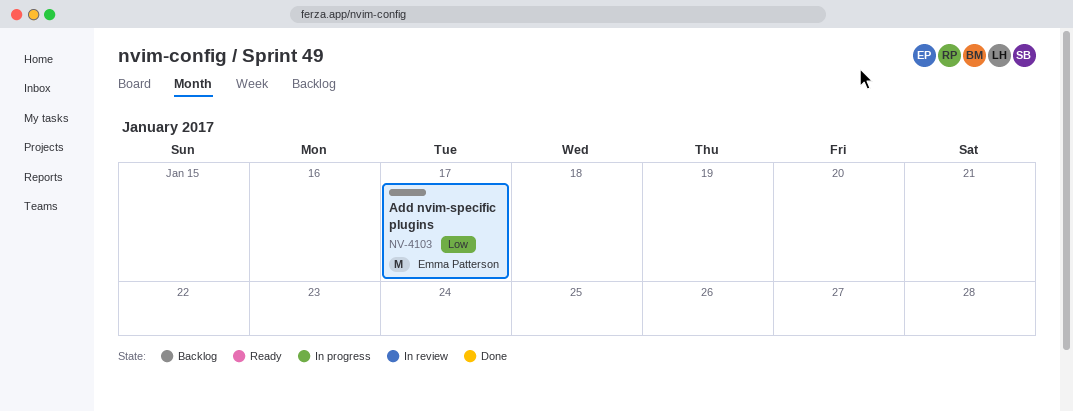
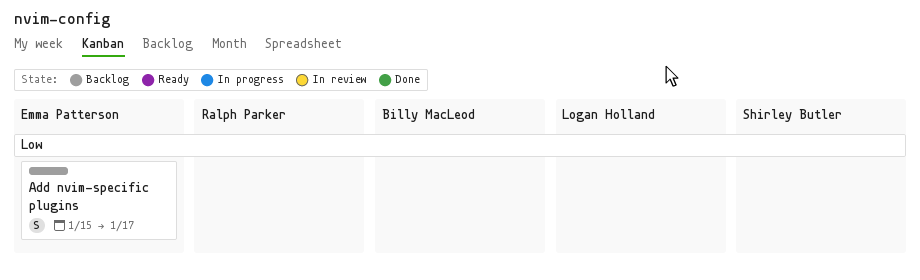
Add nvim-specific plugins, estimate: M -> S

